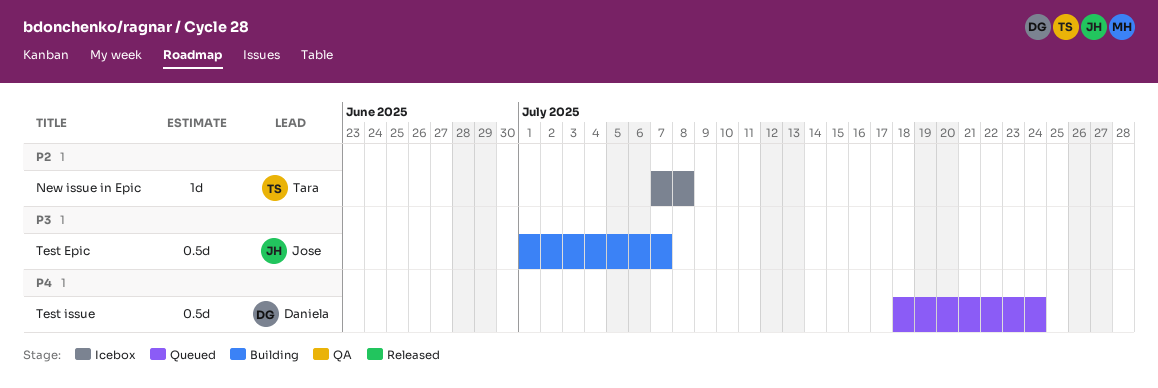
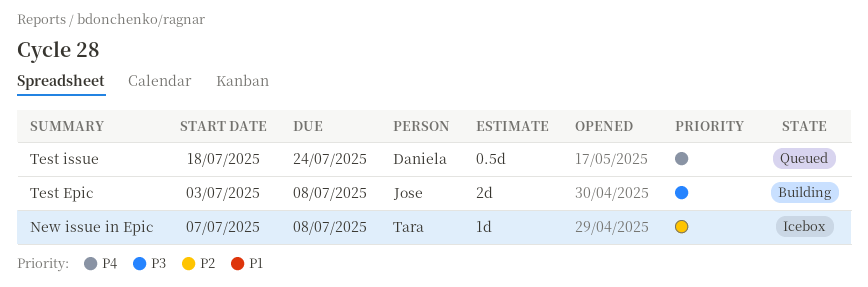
Test Epic, estimate: 0.5d -> 2d
Test Epic, start: Jul 1 -> Jul 3
Test Epic, due: Jul 7 -> Jul 8

